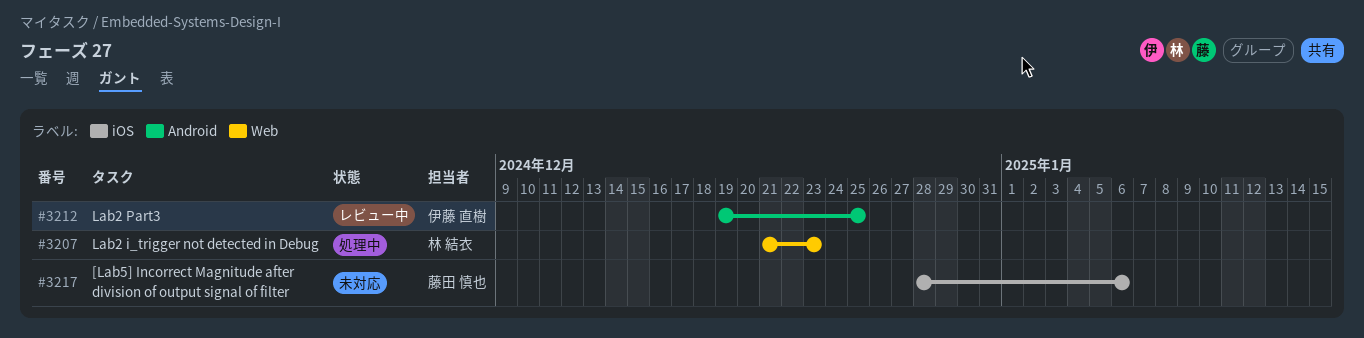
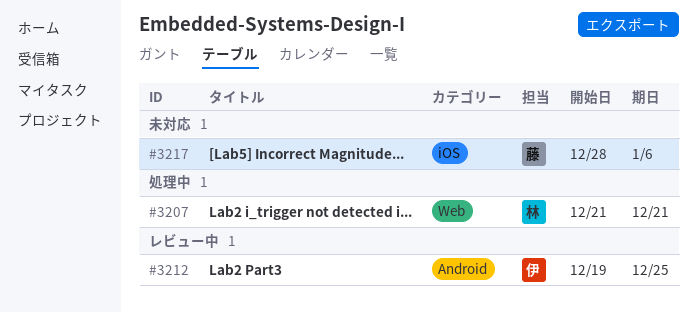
#3207, due: Dec 23 -> Dec 21

